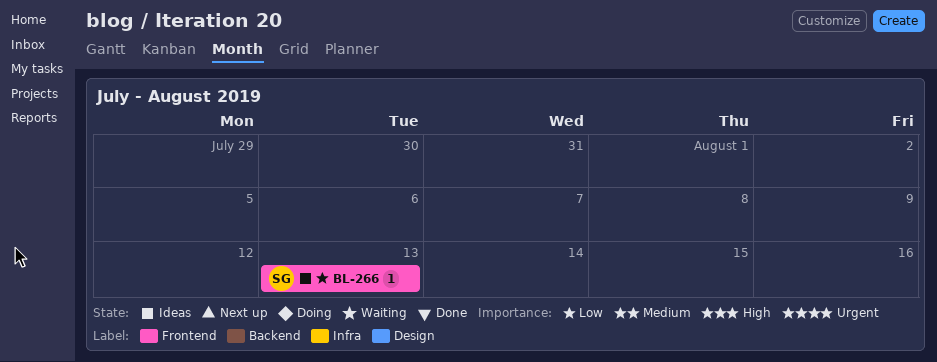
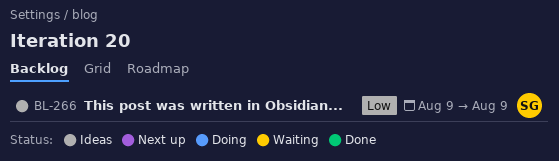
BL-266, start: Aug 13 -> Aug 9
BL-266, due: Aug 13 -> Aug 9

